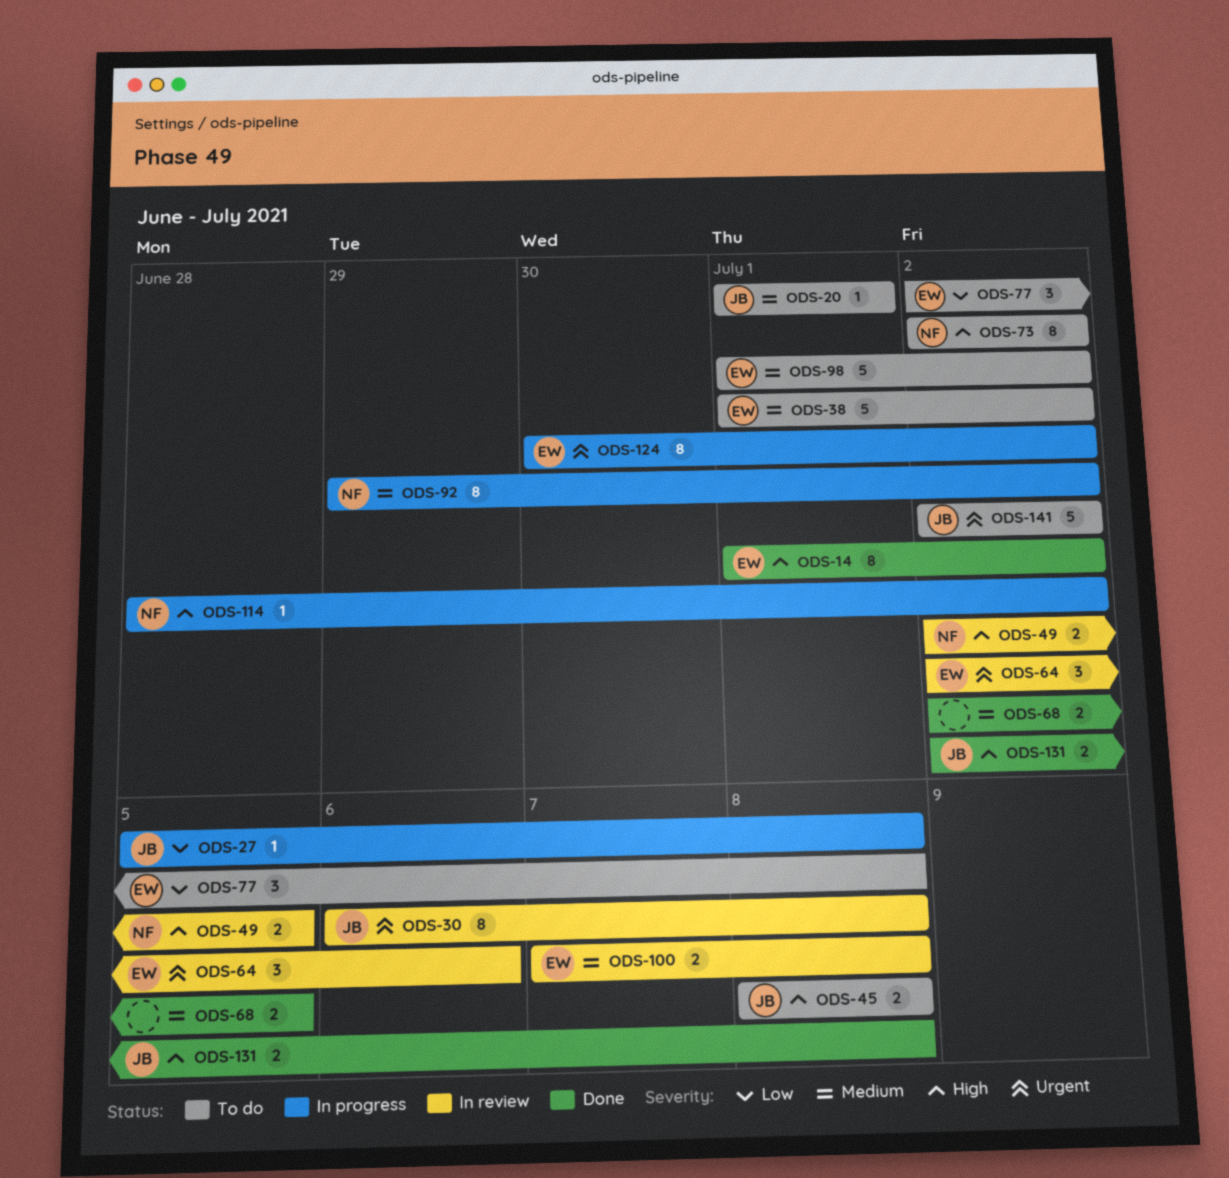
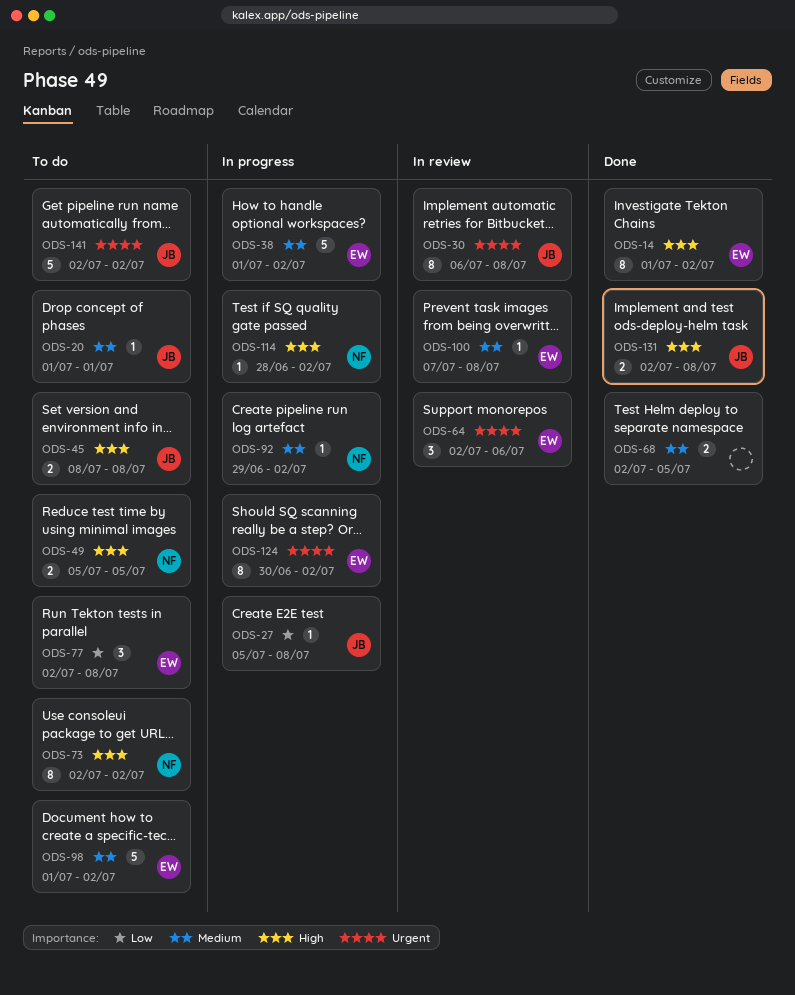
ODS-38, status: To do -> In progress
ODS-49, status: In review -> To do
ODS-49, start: Jul 2 -> Jul 5
ODS-92, estimate: 8 -> 1
ODS-100, estimate: 2 -> 1

